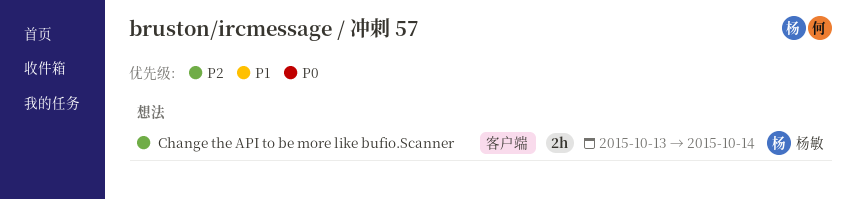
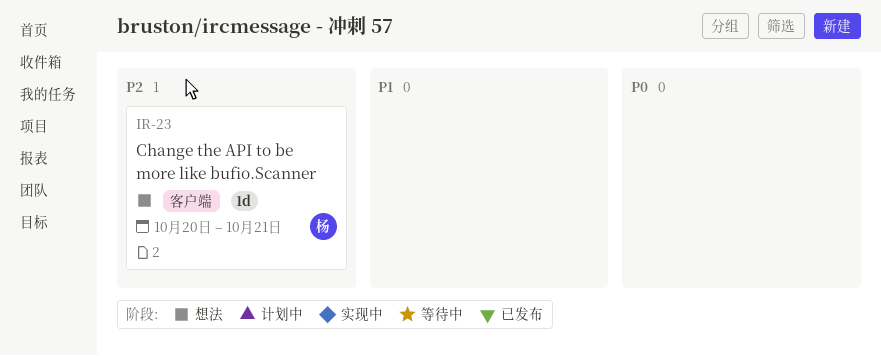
Change the API to be more like bufio.Scanner, estimate: 2h -> 1d
Change the API to be more like bufio.Scanner, start: Oct 13 -> Oct 20
Change the API to be more like bufio.Scanner, due: Oct 14 -> Oct 21

